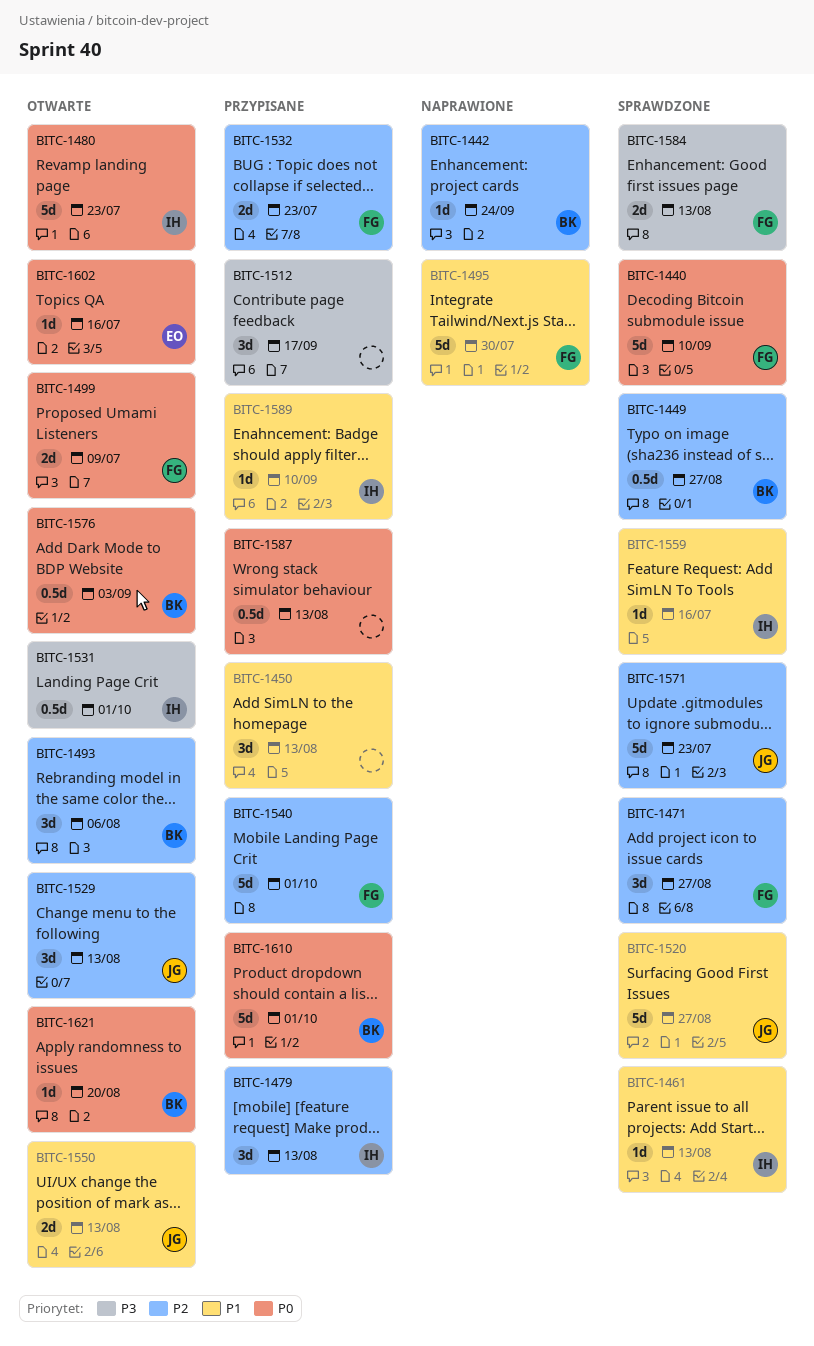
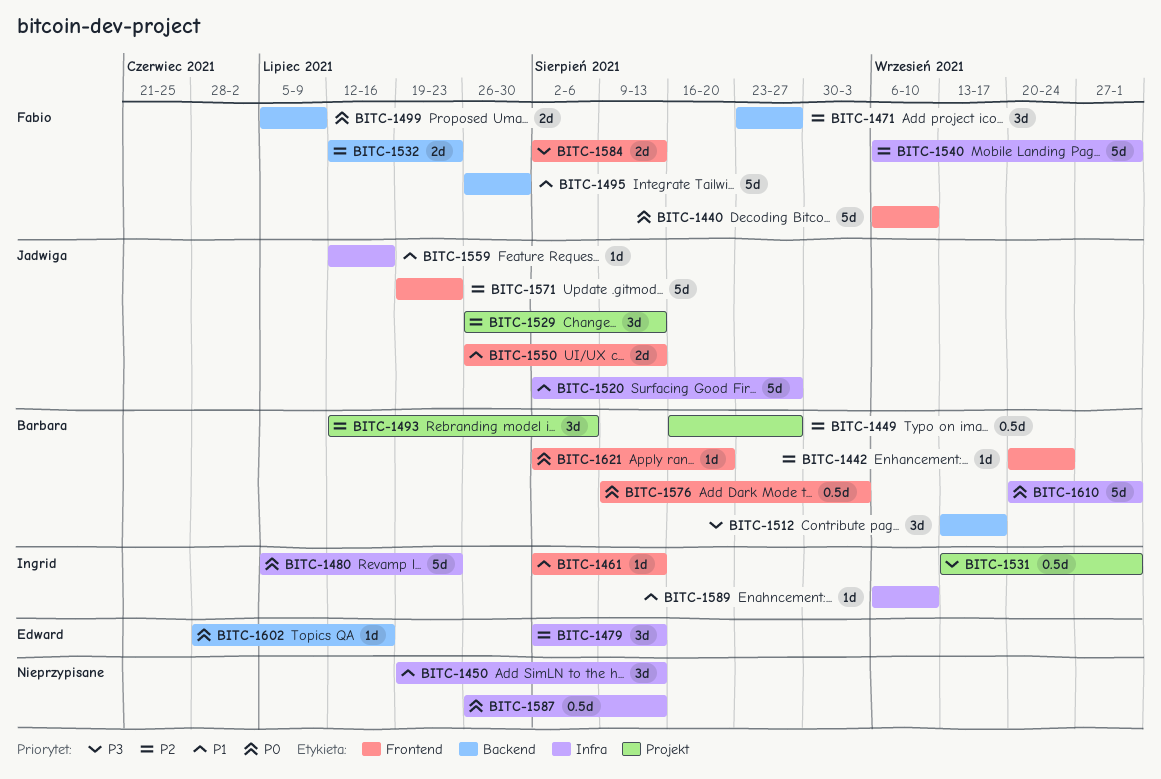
BITC-1479, owner: Ingrid -> Edward
BITC-1512, owner: none -> Barbara
BITC-1559, owner: Ingrid -> Jadwiga

